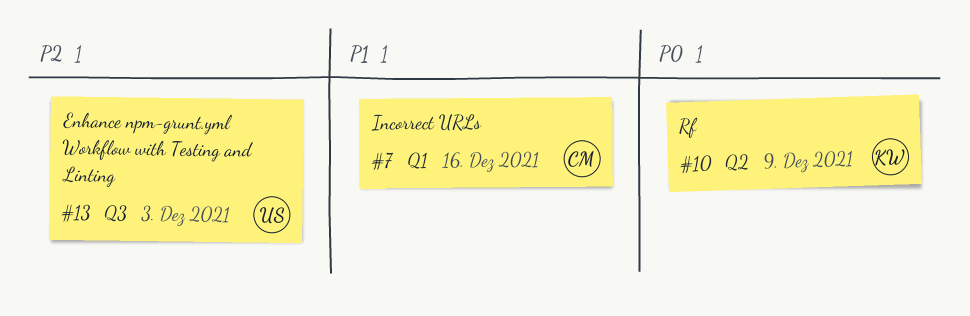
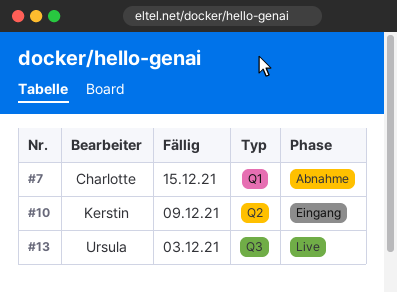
#7, due: Dec 16 -> Dec 15

